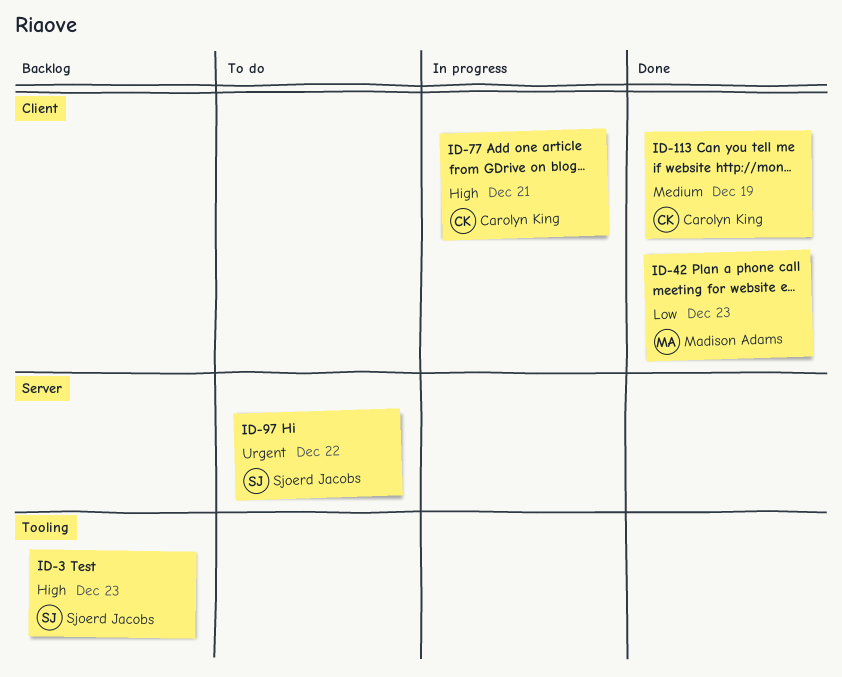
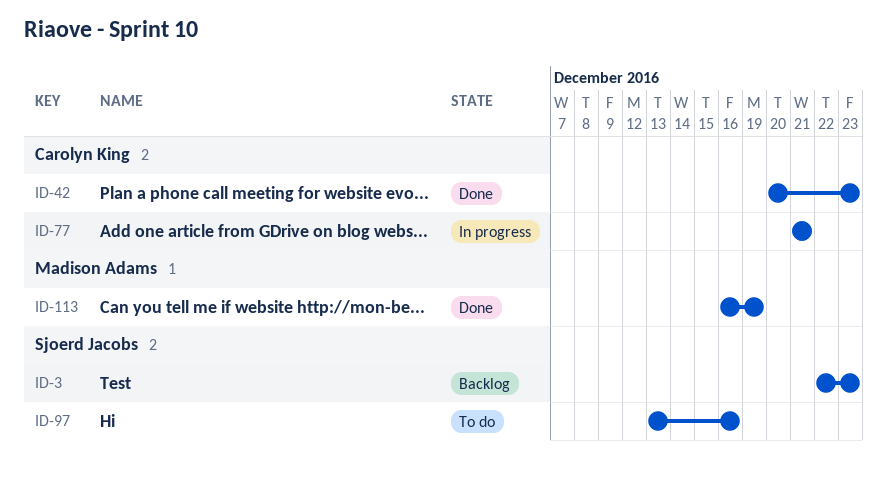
ID-42, owner: Madison Adams -> Carolyn King
ID-97, due: Dec 22 -> Dec 16
ID-113, owner: Carolyn King -> Madison Adams

